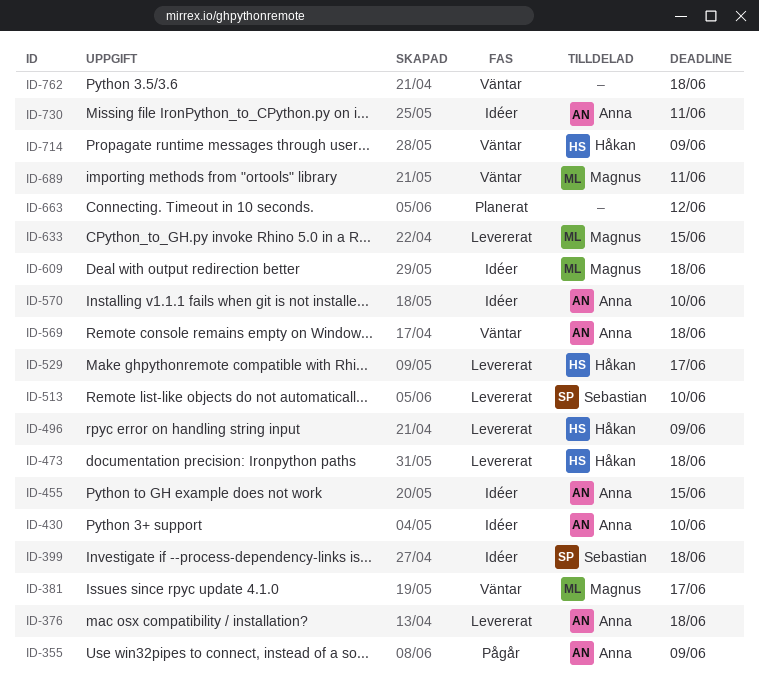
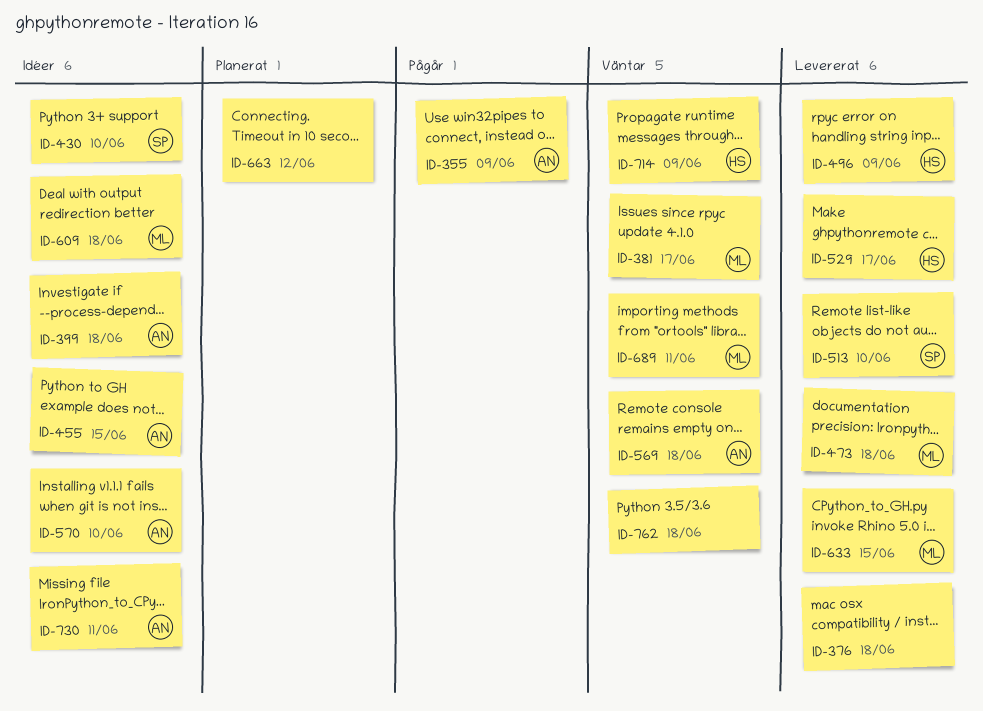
ID-376, owner: Anna -> none
ID-399, owner: Sebastian -> Anna
ID-430, owner: Anna -> Sebastian
ID-473, owner: Håkan -> Magnus

